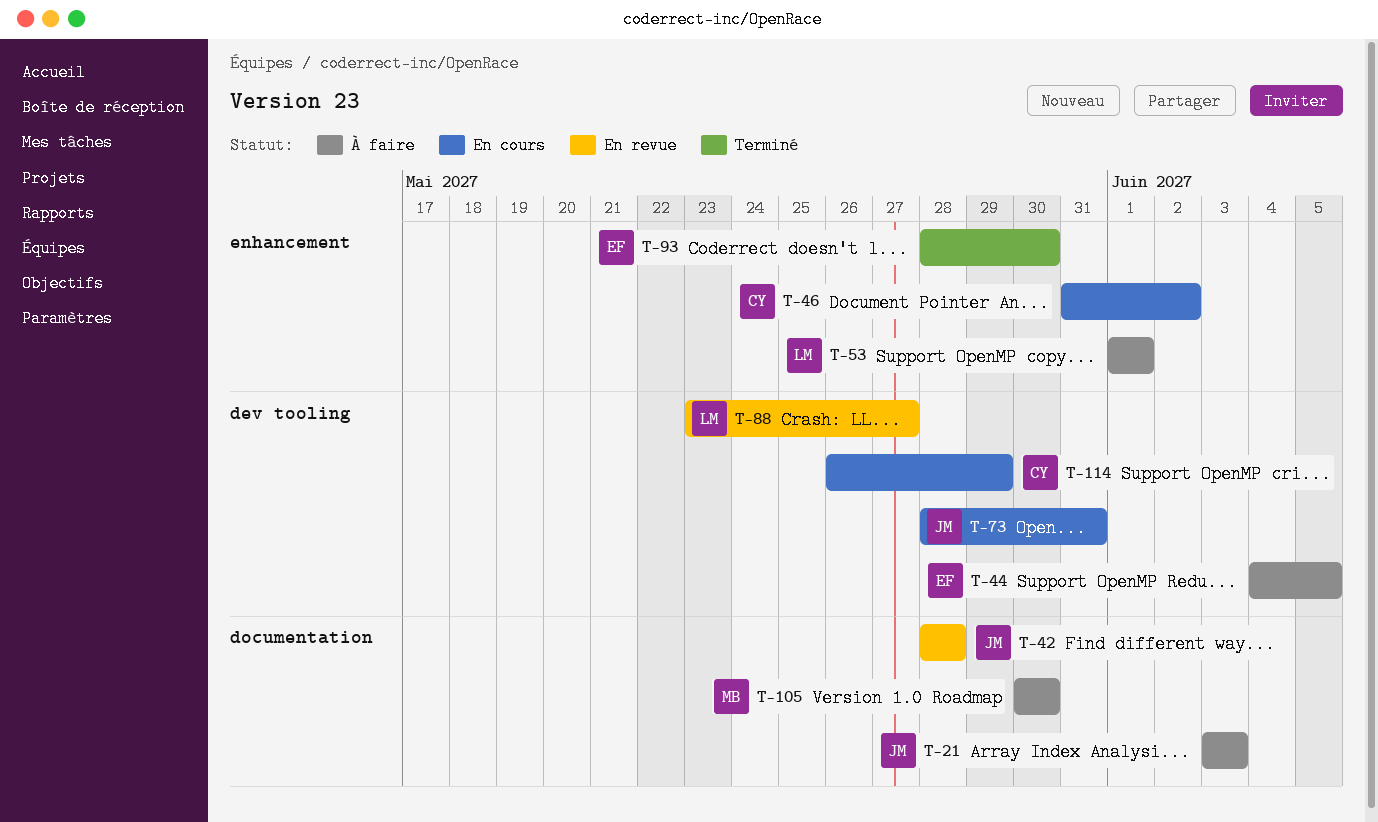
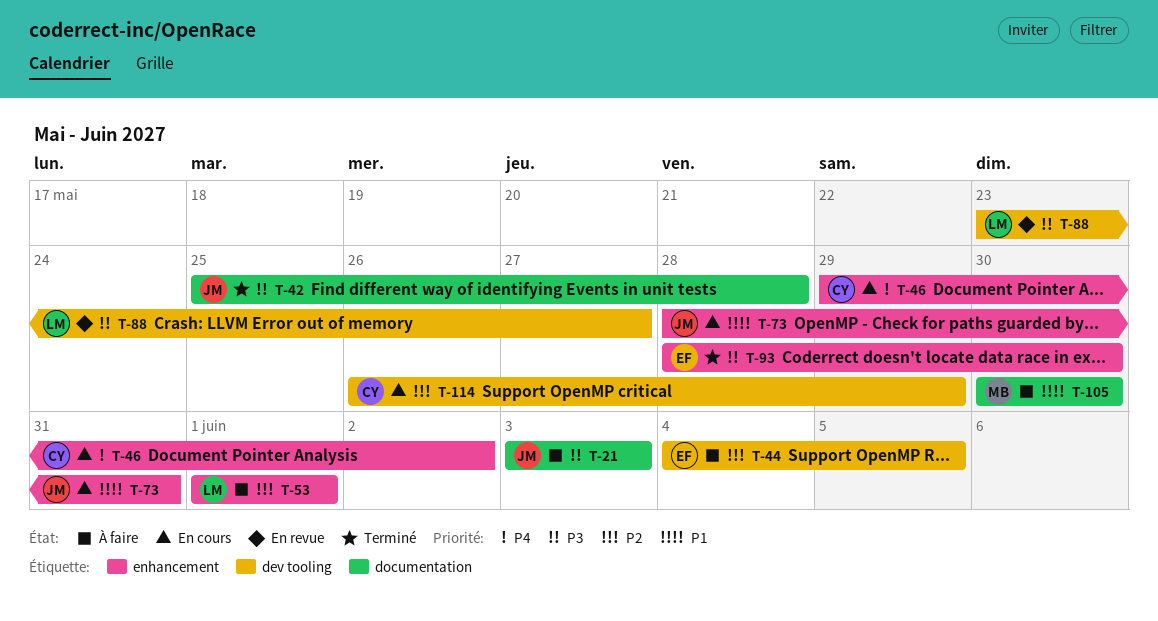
T-42, status: En revue -> Terminé
T-42, start: May 28 -> May 25
T-46, start: May 31 -> May 29
T-73, label: dev tooling -> enhancement

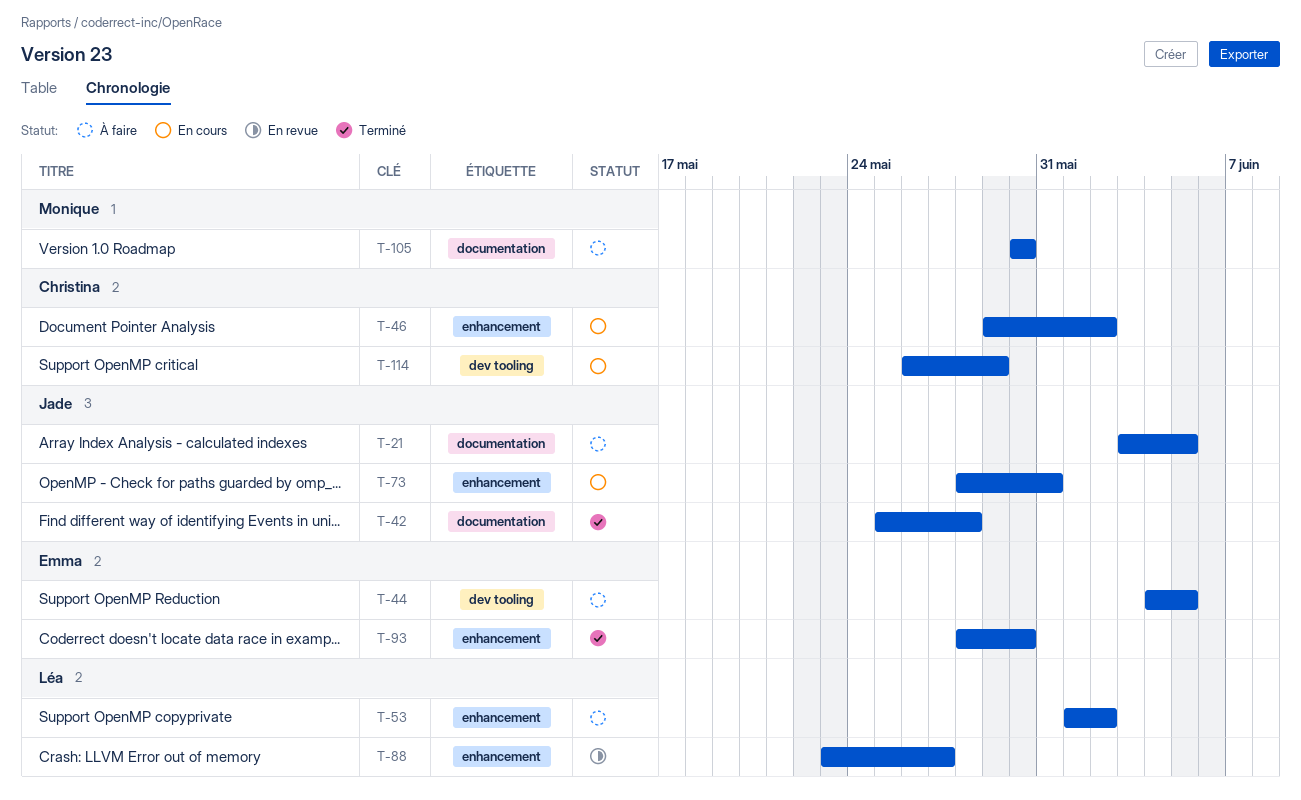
T-21, due: Jun 3 -> Jun 5
T-53, due: Jun 1 -> Jun 2
T-88, label: dev tooling -> enhancement

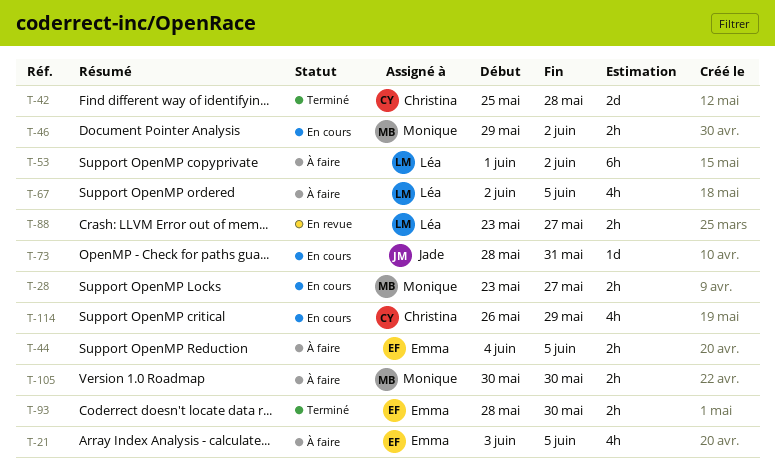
T-21, owner: Jade -> Emma
T-28: none -> present
T-42, owner: Jade -> Christina
T-46, owner: Christina -> Monique
T-67: none -> present

